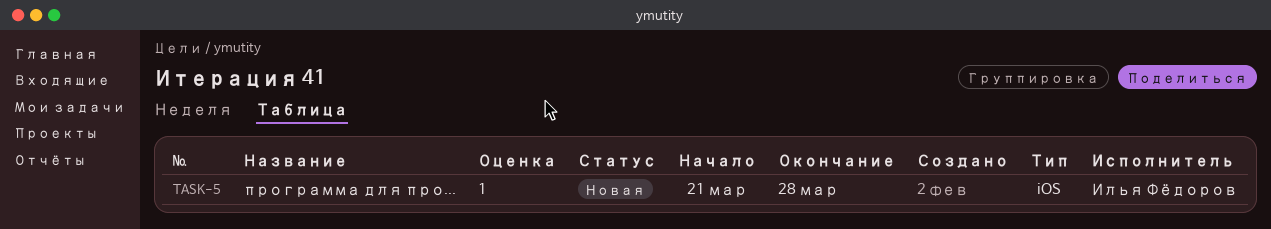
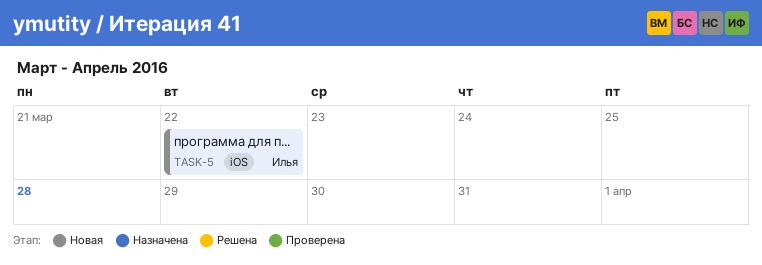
TASK-5, due: Mar 28 -> Mar 22

